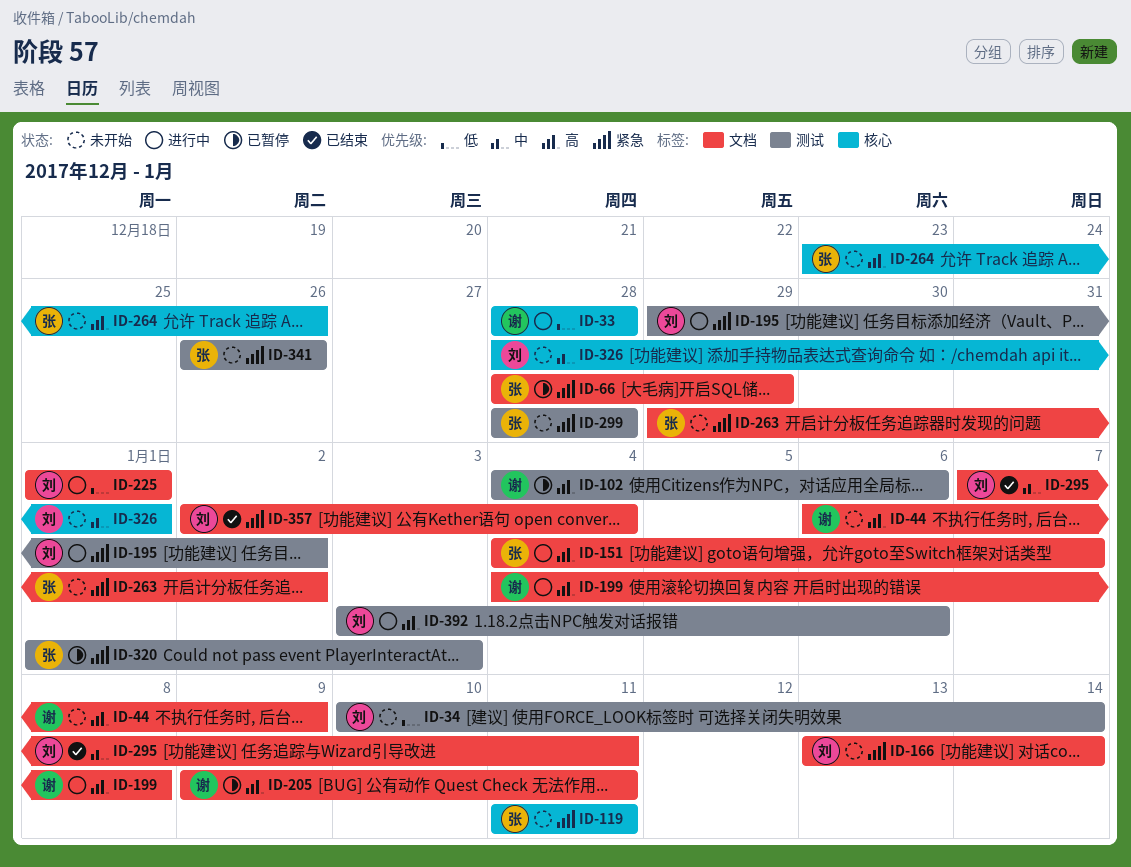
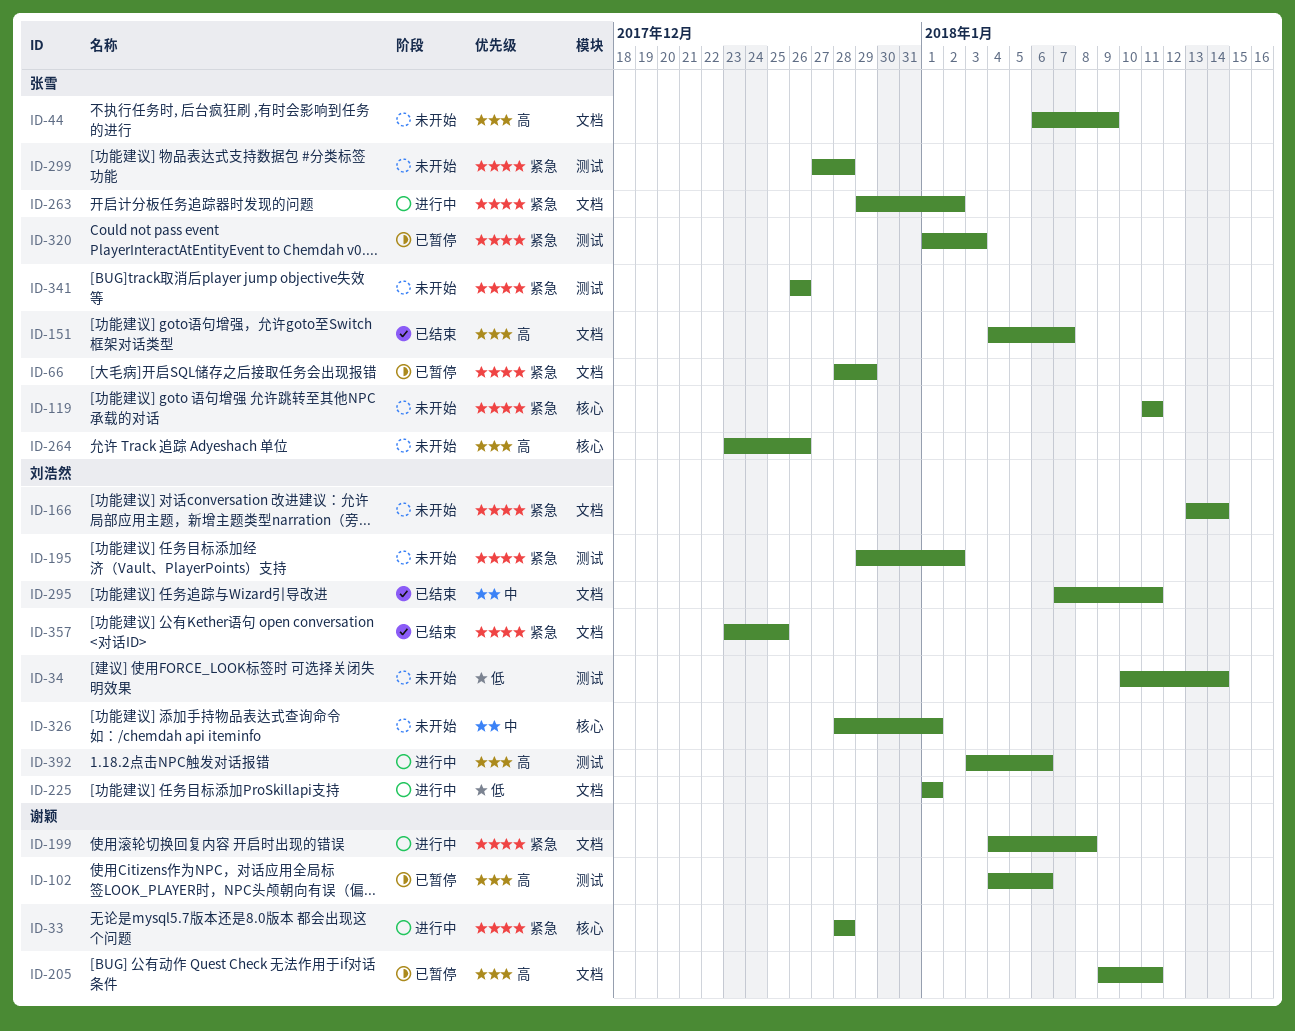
ID-33, priority: 低 -> 紧急
ID-44, owner: 谢颖 -> 张雪
ID-151, status: 进行中 -> 已结束
ID-195, status: 进行中 -> 未开始
ID-199, priority: 高 -> 紧急
ID-263, status: 未开始 -> 进行中
ID-299, start: Dec 28 -> Dec 27
ID-357, start: Jan 2 -> Dec 23
ID-357, due: Jan 4 -> Dec 25

